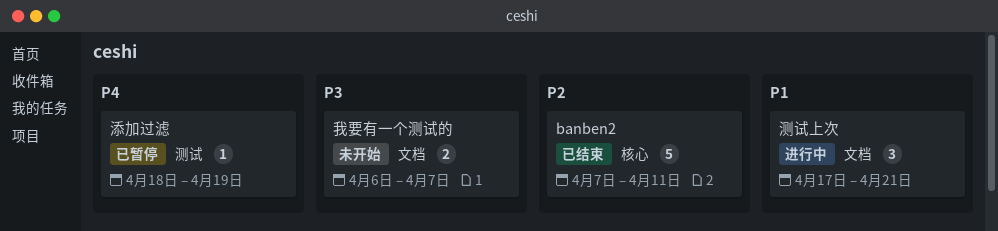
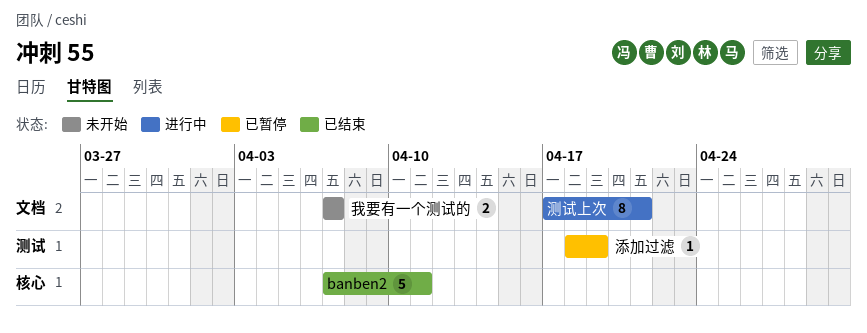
我要有一个测试的, start: Apr 6 -> Apr 7
测试上次, estimate: 3 -> 8

